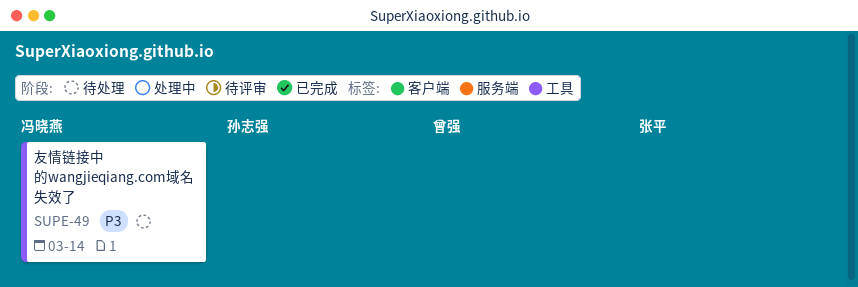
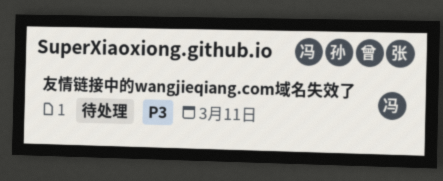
友情链接中的wangjieqiang.com域名失效了, due: Mar 14 -> Mar 11

